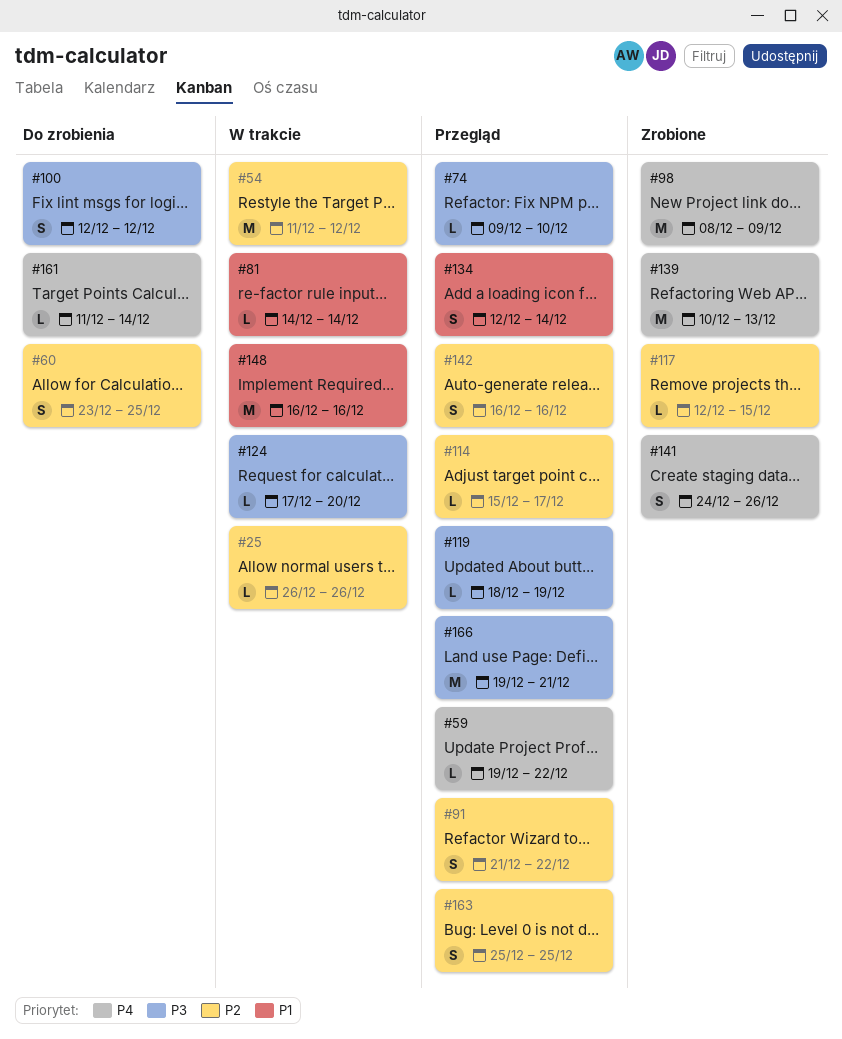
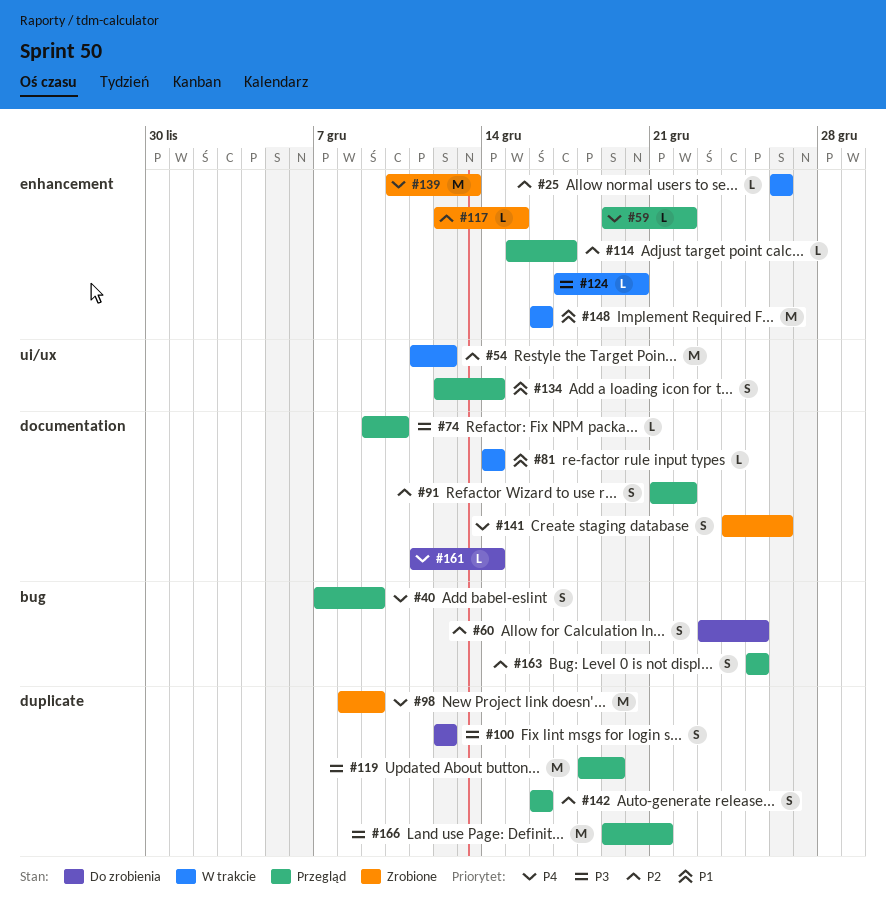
#40: none -> present
#119, estimate: L -> M

